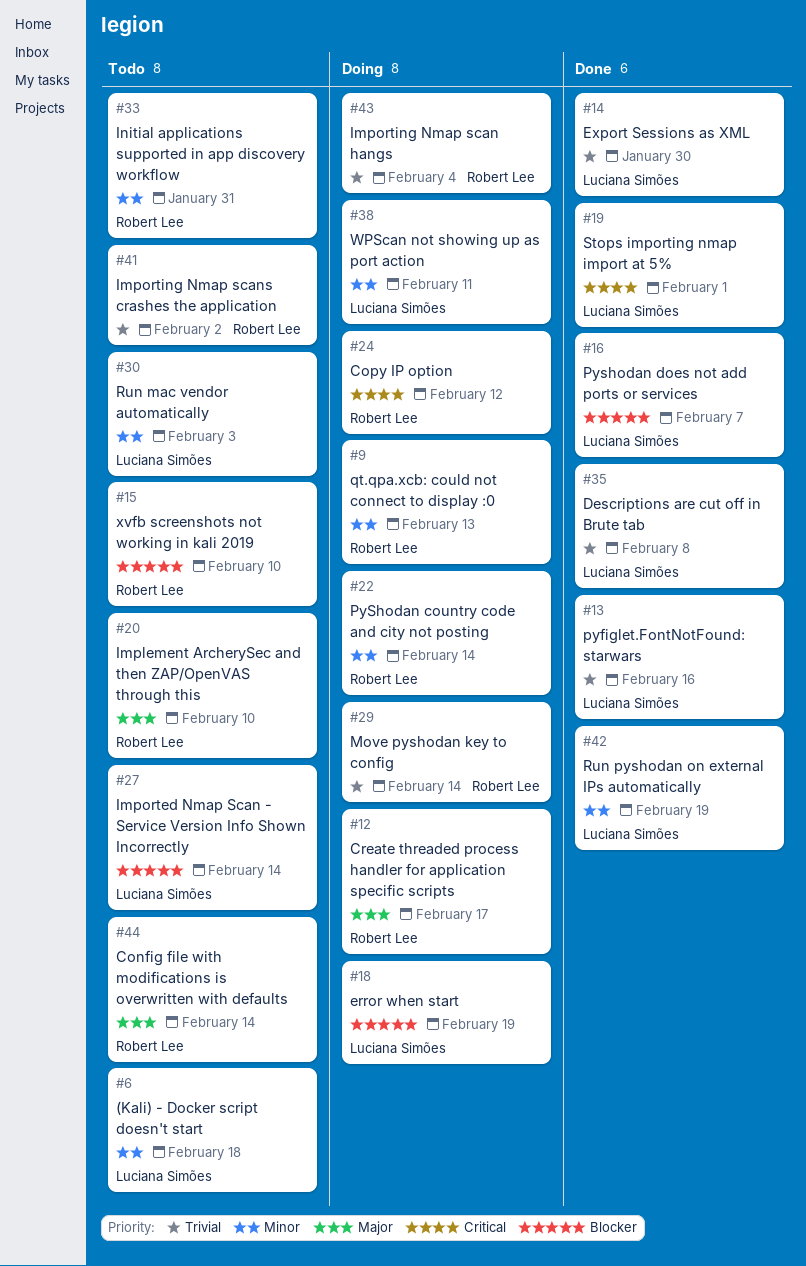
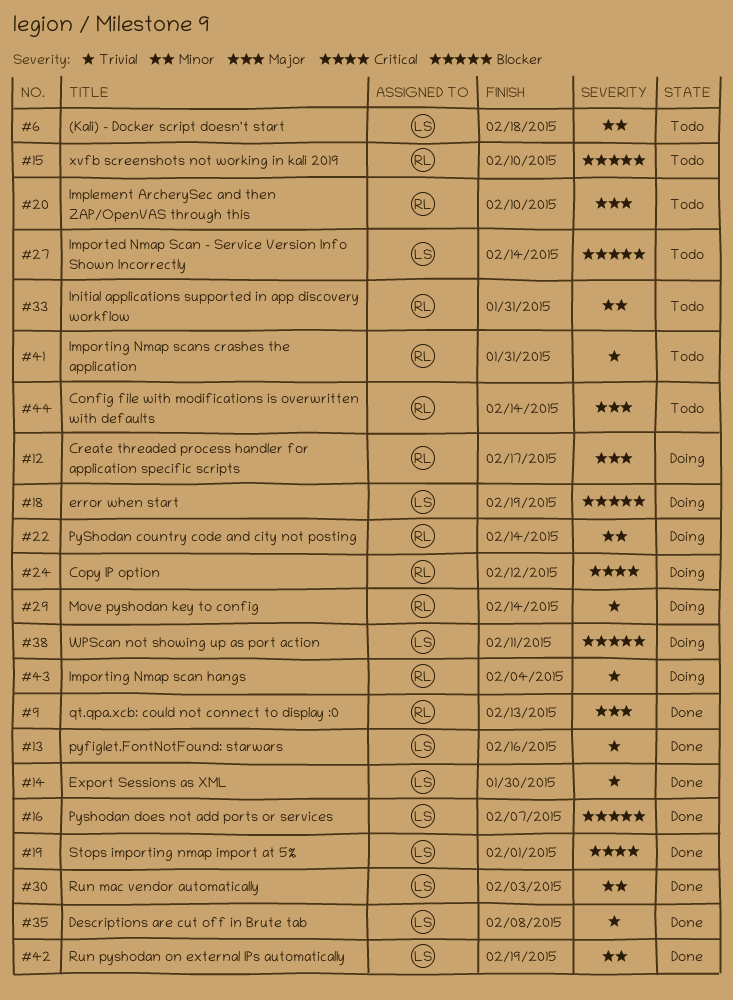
#9, status: Doing -> Done
#9, priority: Minor -> Major
#30, status: Todo -> Done
#38, priority: Minor -> Blocker
#41, due: Feb 2 -> Jan 31

